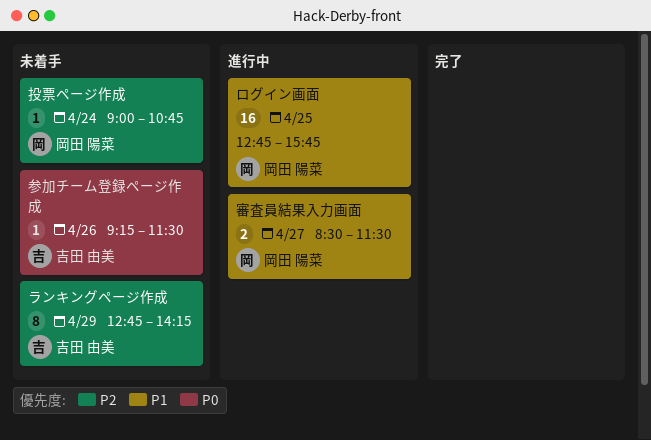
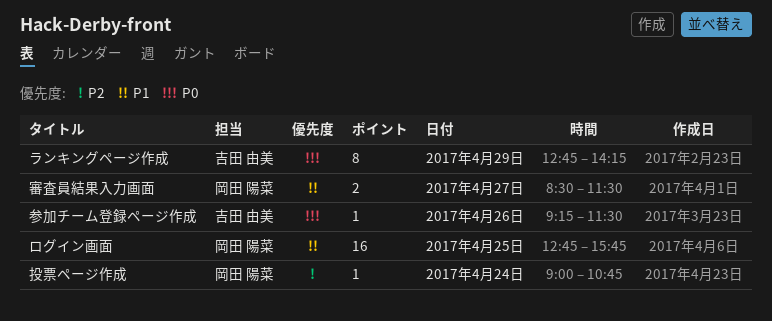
ランキングページ作成, priority: P2 -> P0

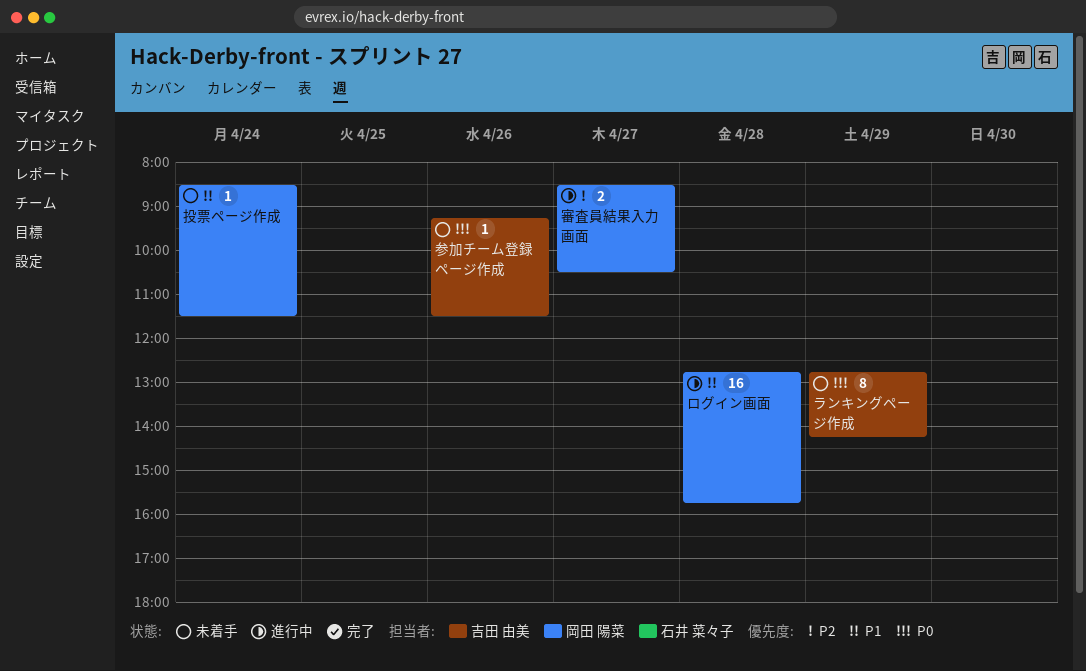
ログイン画面, day: Apr 25 -> Apr 28
審査員結果入力画面, priority: P1 -> P2
審査員結果入力画面, ends: 11:30 -> 10:30
投票ページ作成, priority: P2 -> P1
投票ページ作成, begins: 09:00 -> 08:30
投票ページ作成, ends: 10:45 -> 11:30

